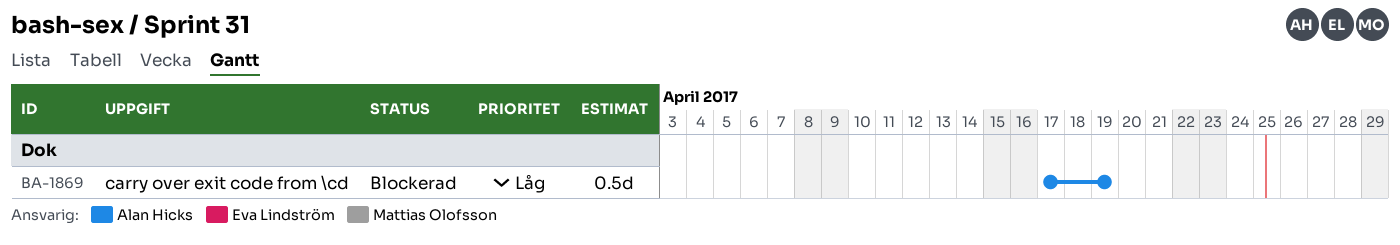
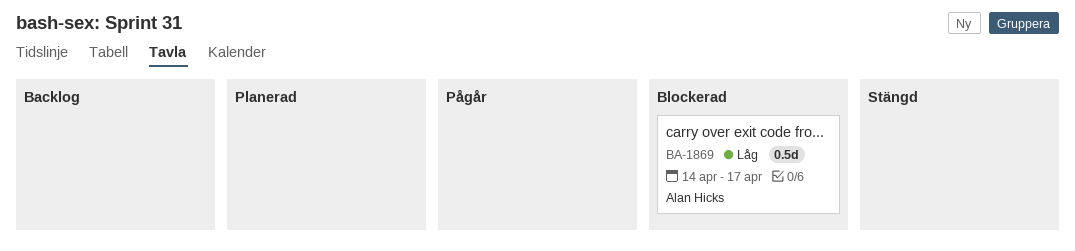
BA-1869, start: Apr 17 -> Apr 14
BA-1869, due: Apr 19 -> Apr 17

